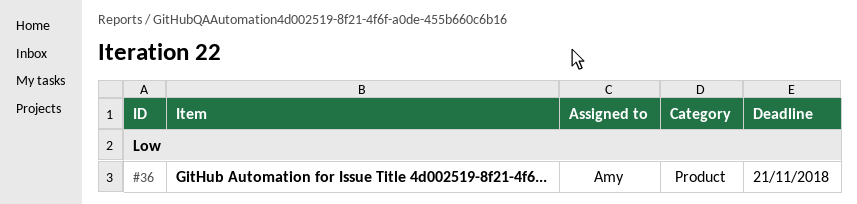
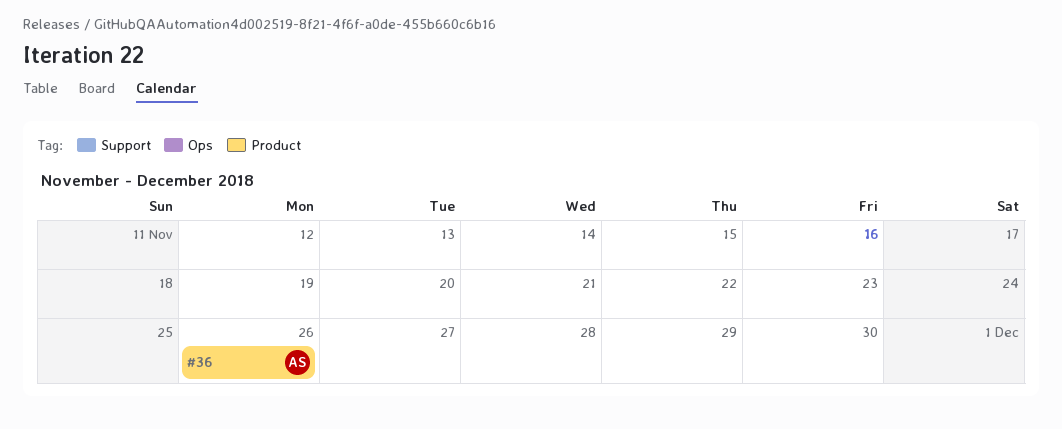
#36, due: Nov 21 -> Nov 26

